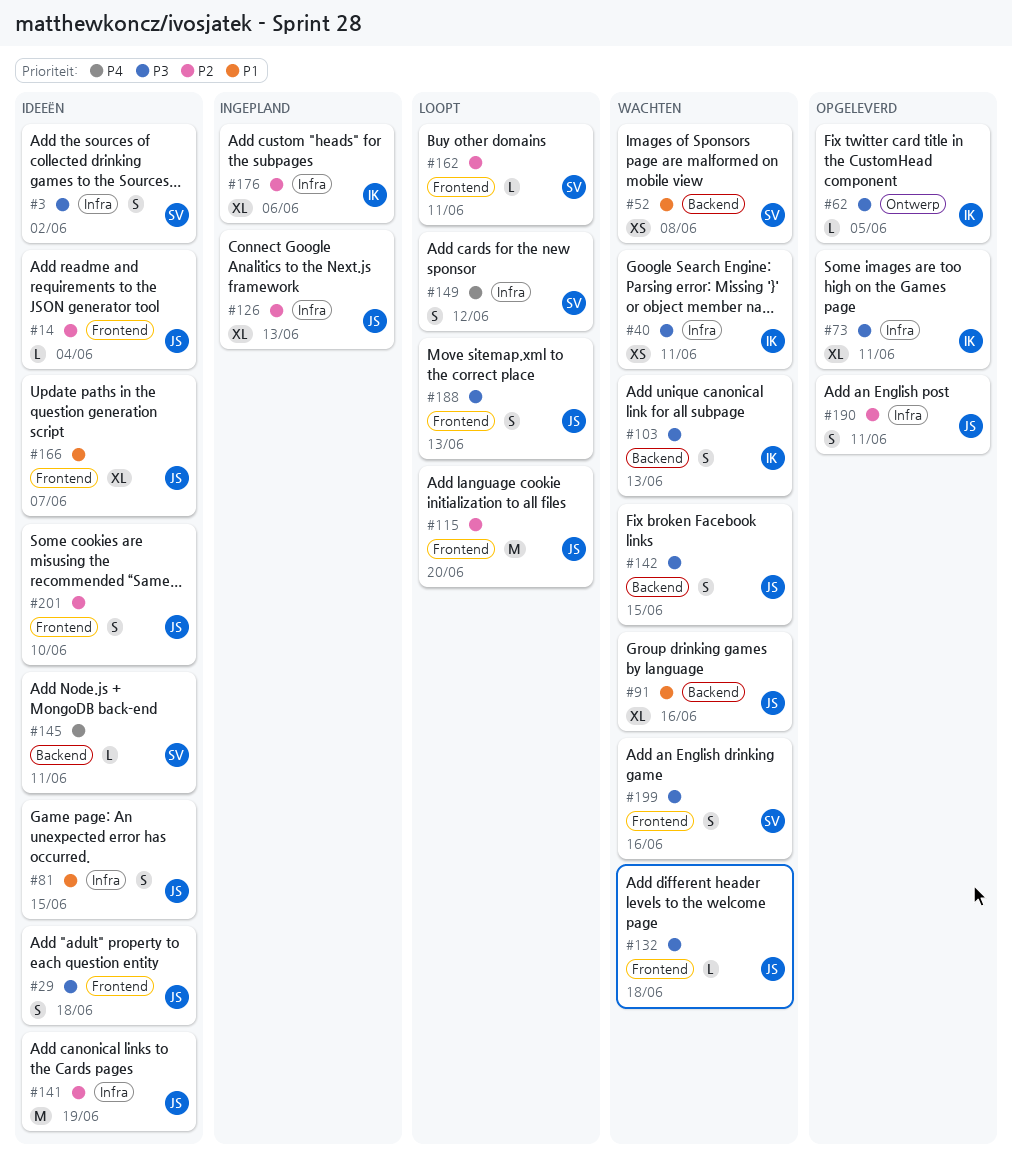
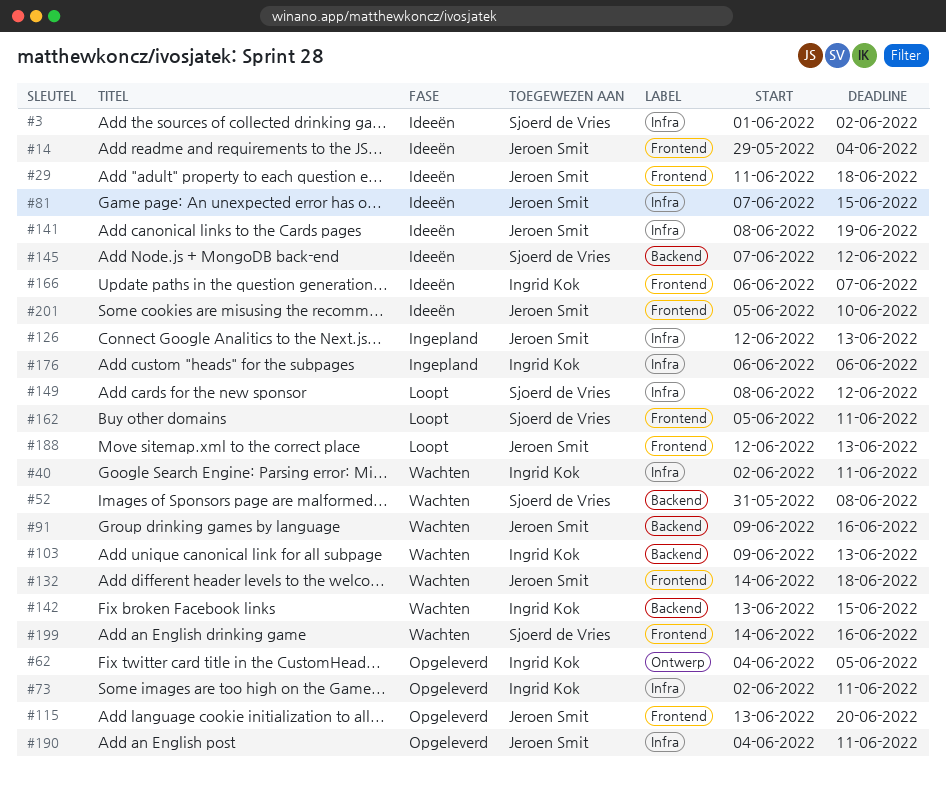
#115, status: Loopt -> Opgeleverd
#142, owner: Jeroen Smit -> Ingrid Kok
#145, due: Jun 11 -> Jun 12
#166, owner: Jeroen Smit -> Ingrid Kok

